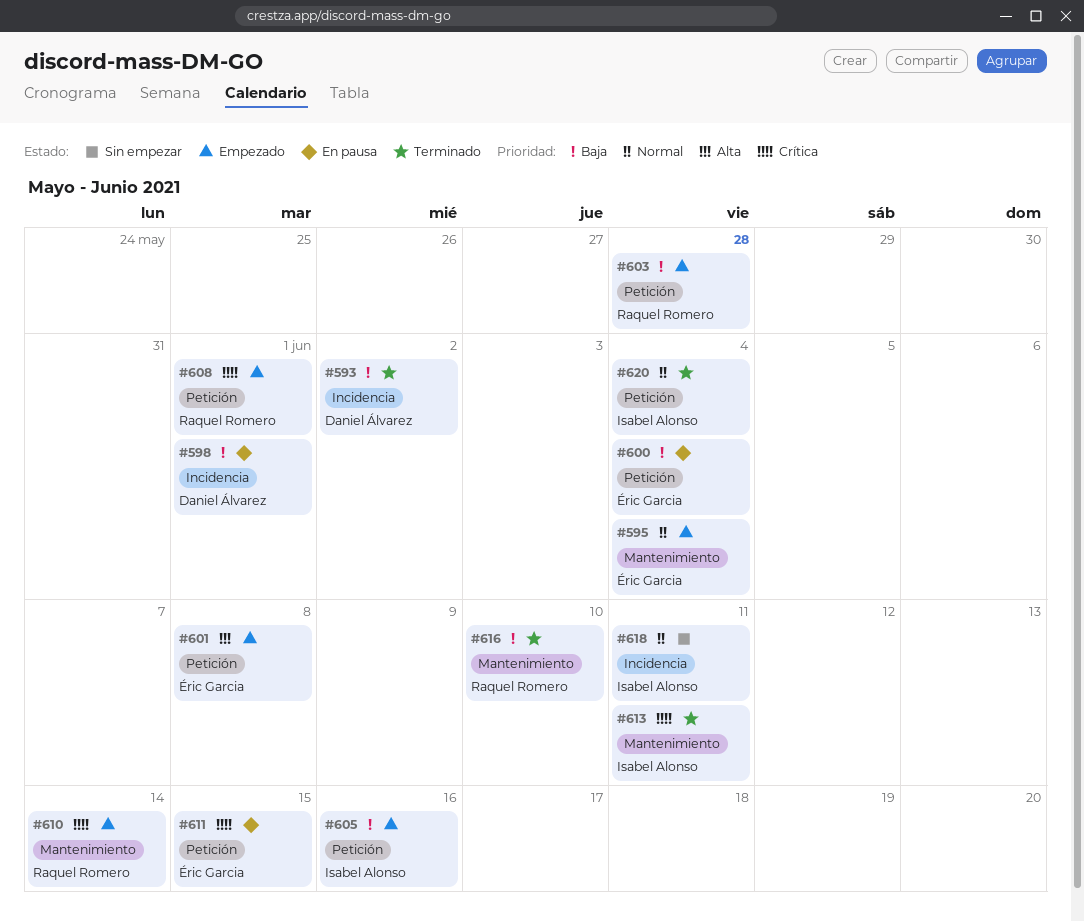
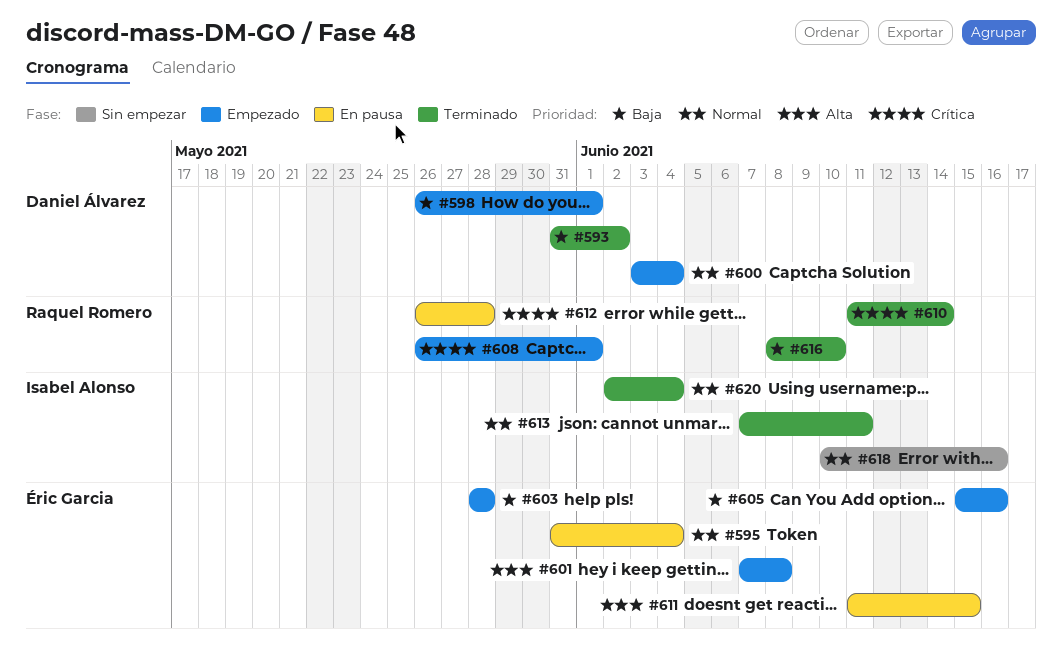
#595, status: Empezado -> En pausa
#598, status: En pausa -> Empezado
#600, status: En pausa -> Empezado
#600, owner: Éric Garcia -> Daniel Álvarez
#600, priority: Baja -> Normal
#603, owner: Raquel Romero -> Éric Garcia
#605, owner: Isabel Alonso -> Éric Garcia
#610, status: Empezado -> Terminado
#611, priority: Crítica -> Alta
#612: none -> present
#613, priority: Crítica -> Normal
#618, due: Jun 11 -> Jun 16

